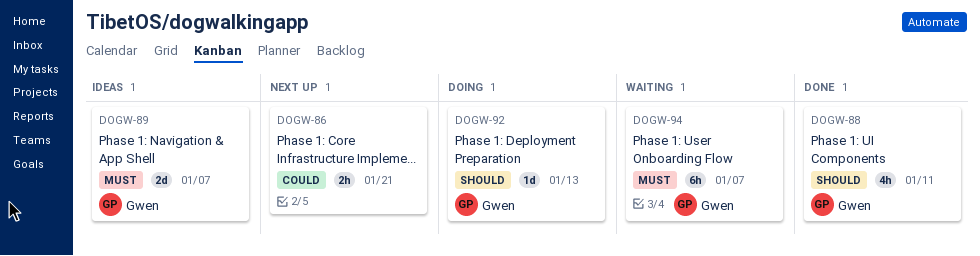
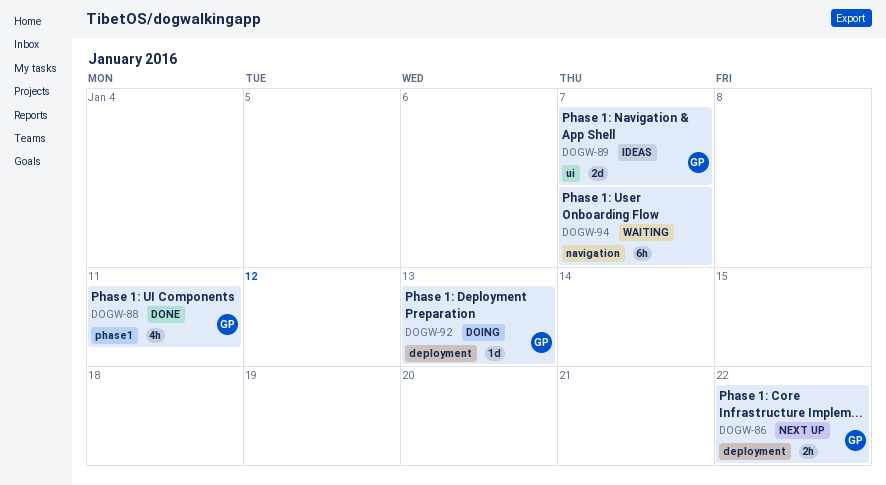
DOGW-86, owner: none -> Gwen
DOGW-86, due: Jan 21 -> Jan 22
DOGW-94, owner: Gwen -> none

